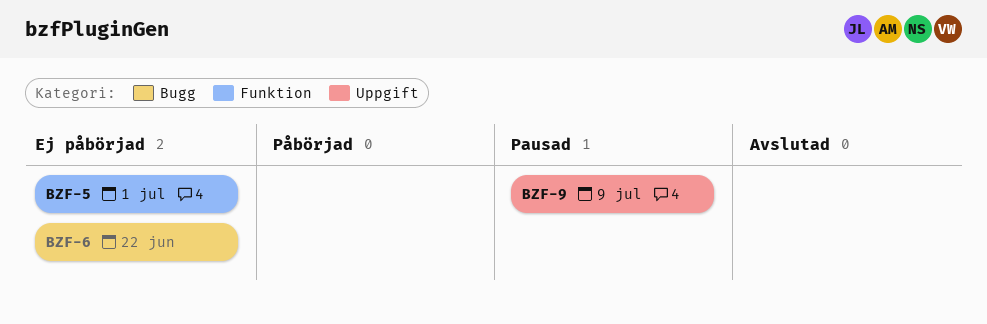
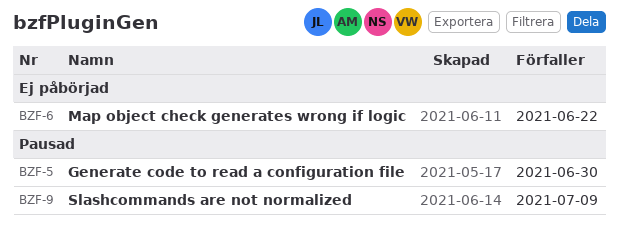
BZF-5, status: Ej påbörjad -> Pausad
BZF-5, due: Jul 1 -> Jun 30

